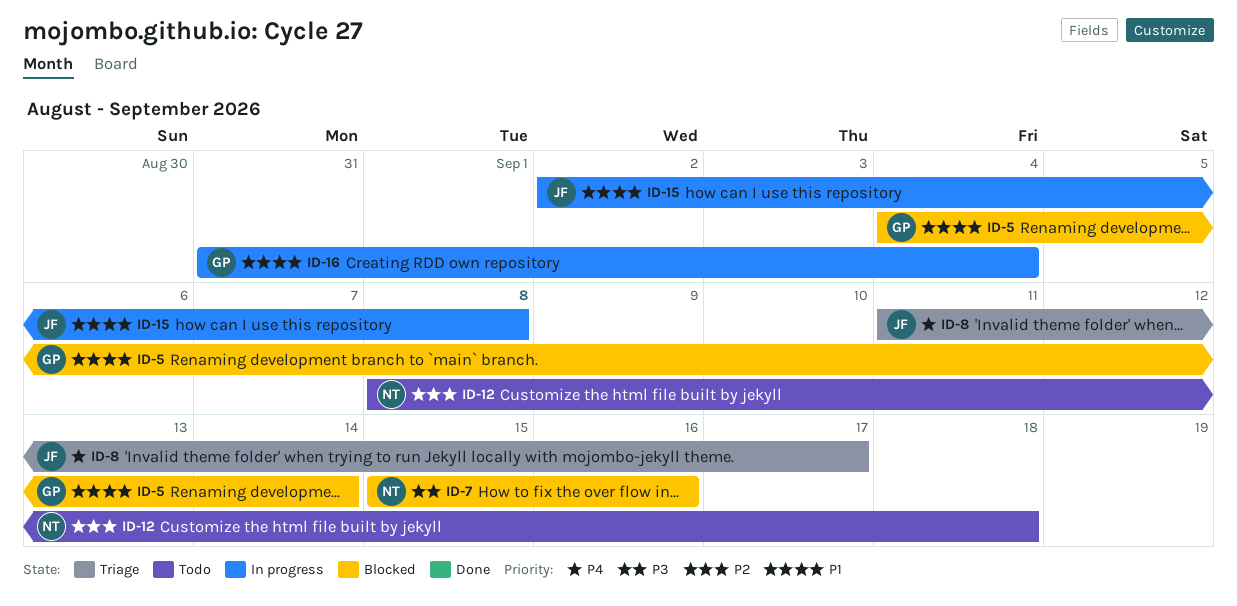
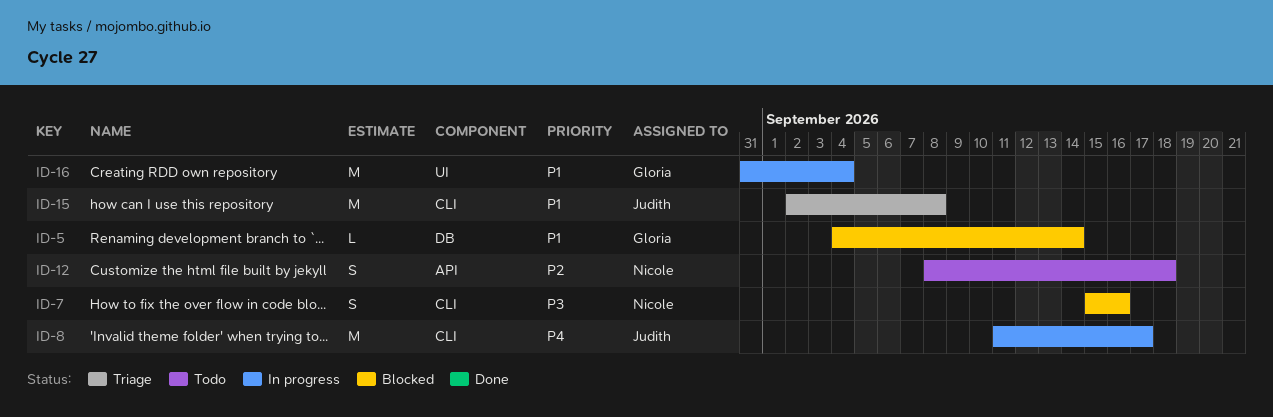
ID-8, status: Triage -> In progress
ID-15, status: In progress -> Triage

